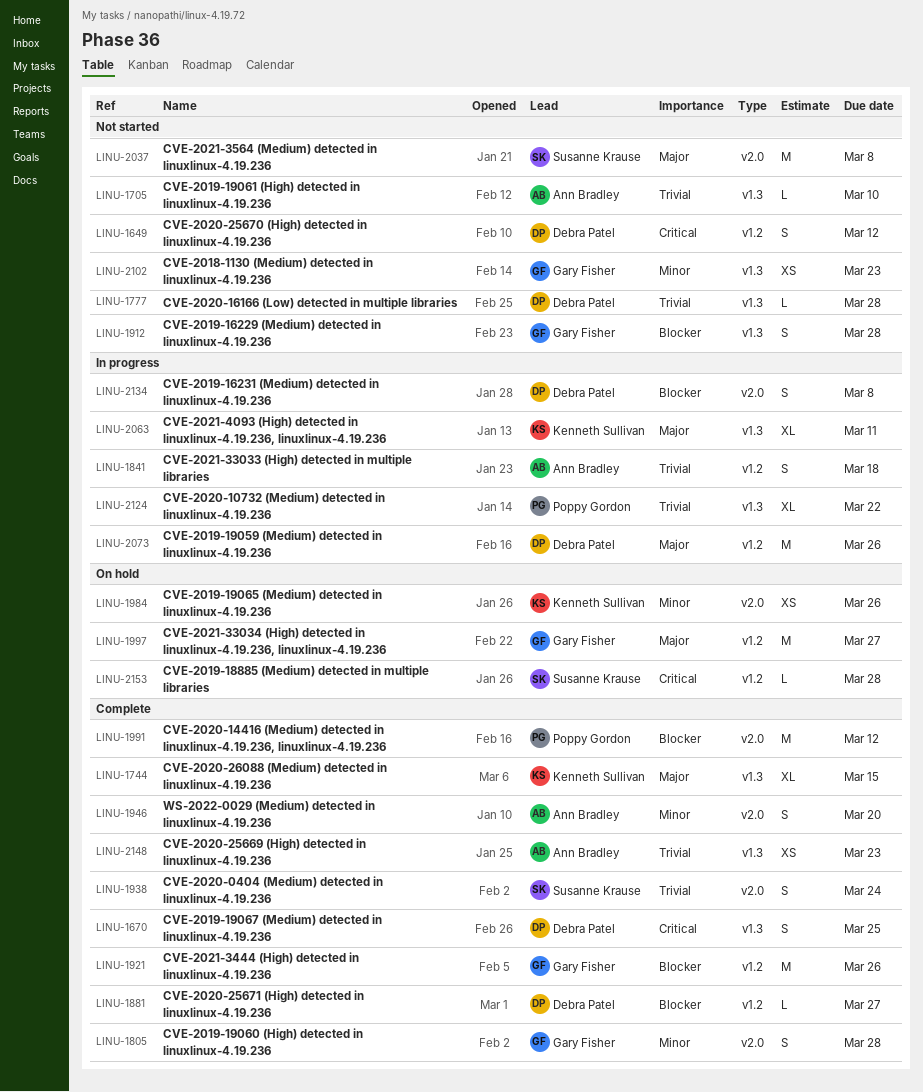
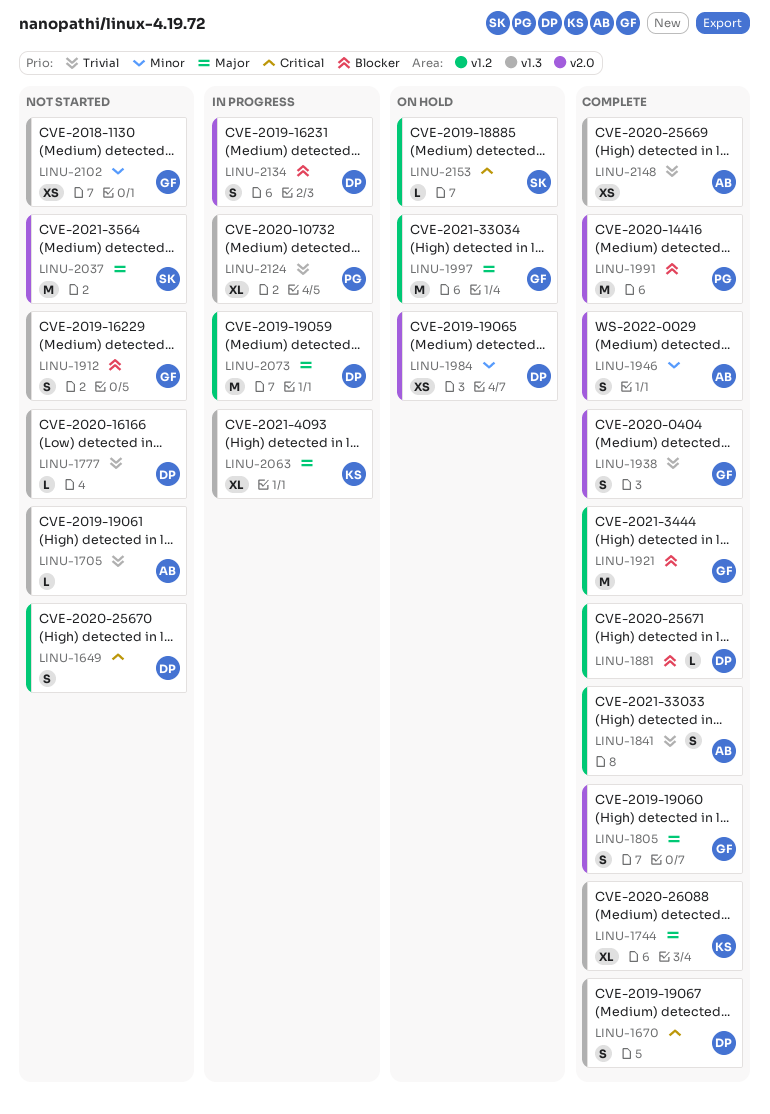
LINU-1805, priority: Minor -> Major
LINU-1841, status: In progress -> Complete
LINU-1938, owner: Susanne Krause -> Gary Fisher
LINU-1984, owner: Kenneth Sullivan -> Debra Patel

